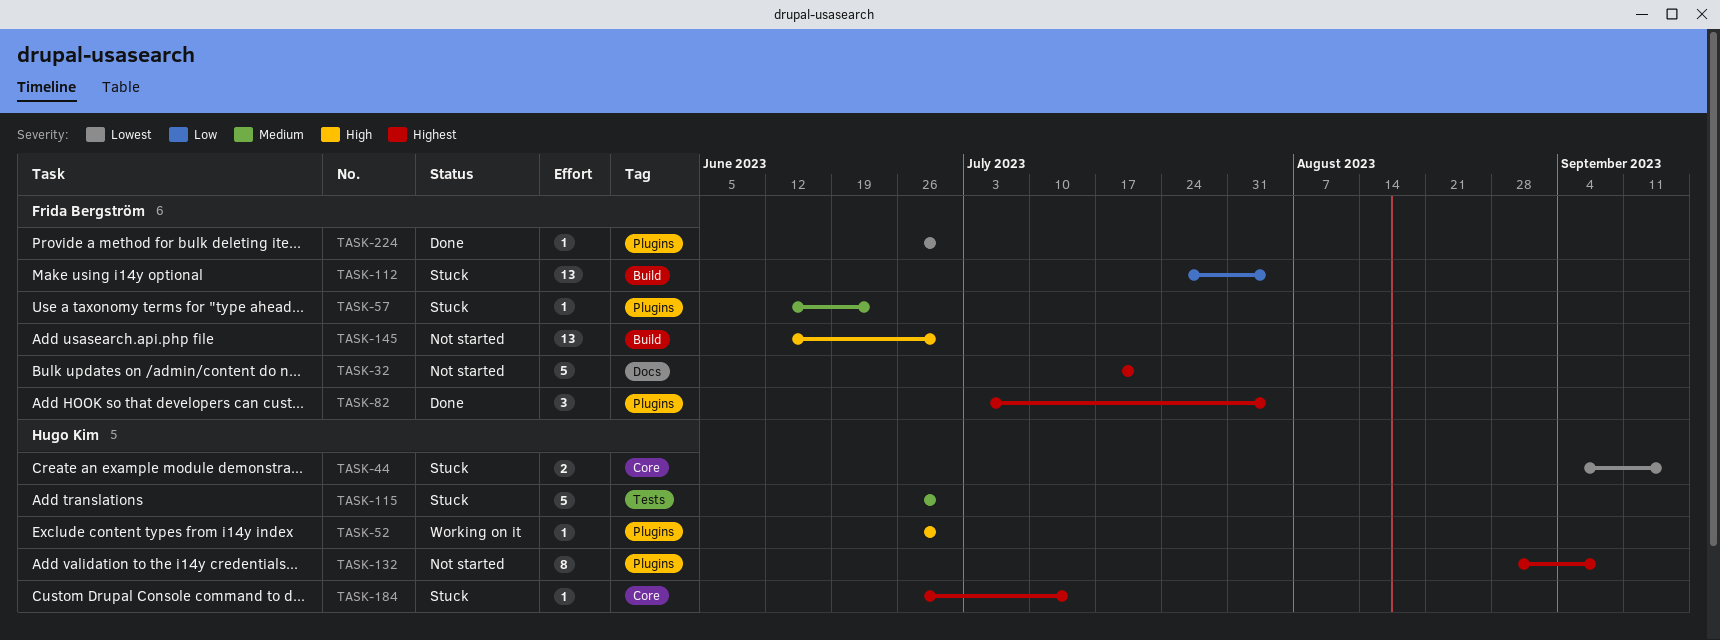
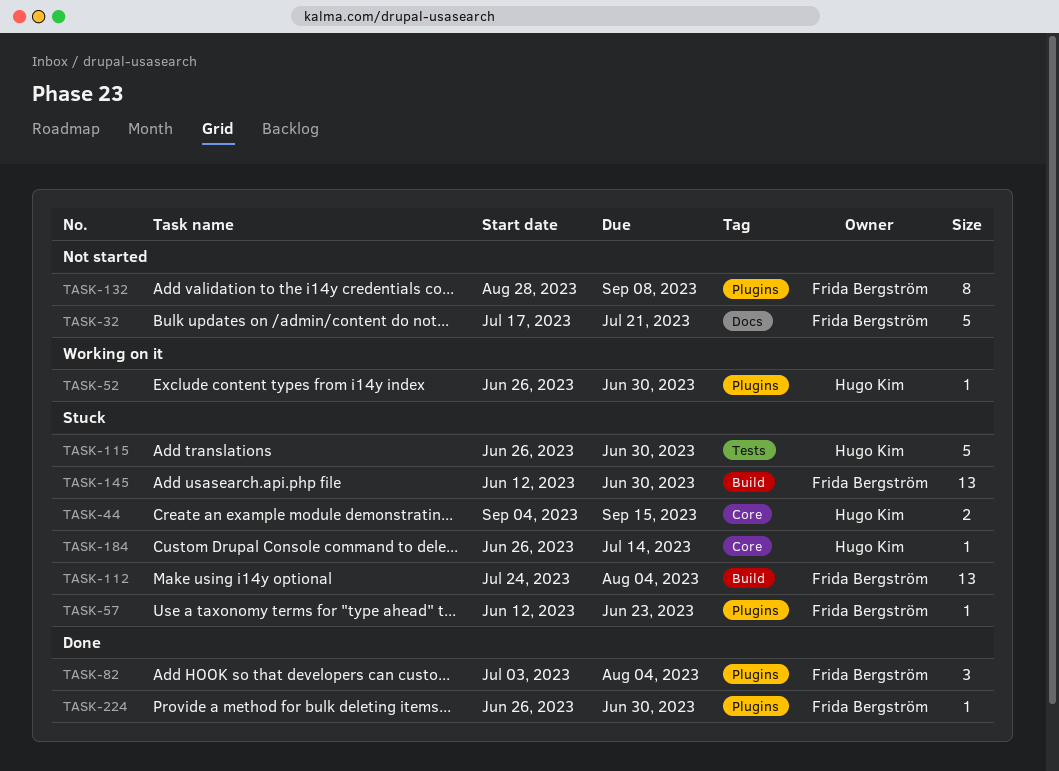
TASK-132, owner: Hugo Kim -> Frida Bergström
TASK-145, status: Not started -> Stuck

